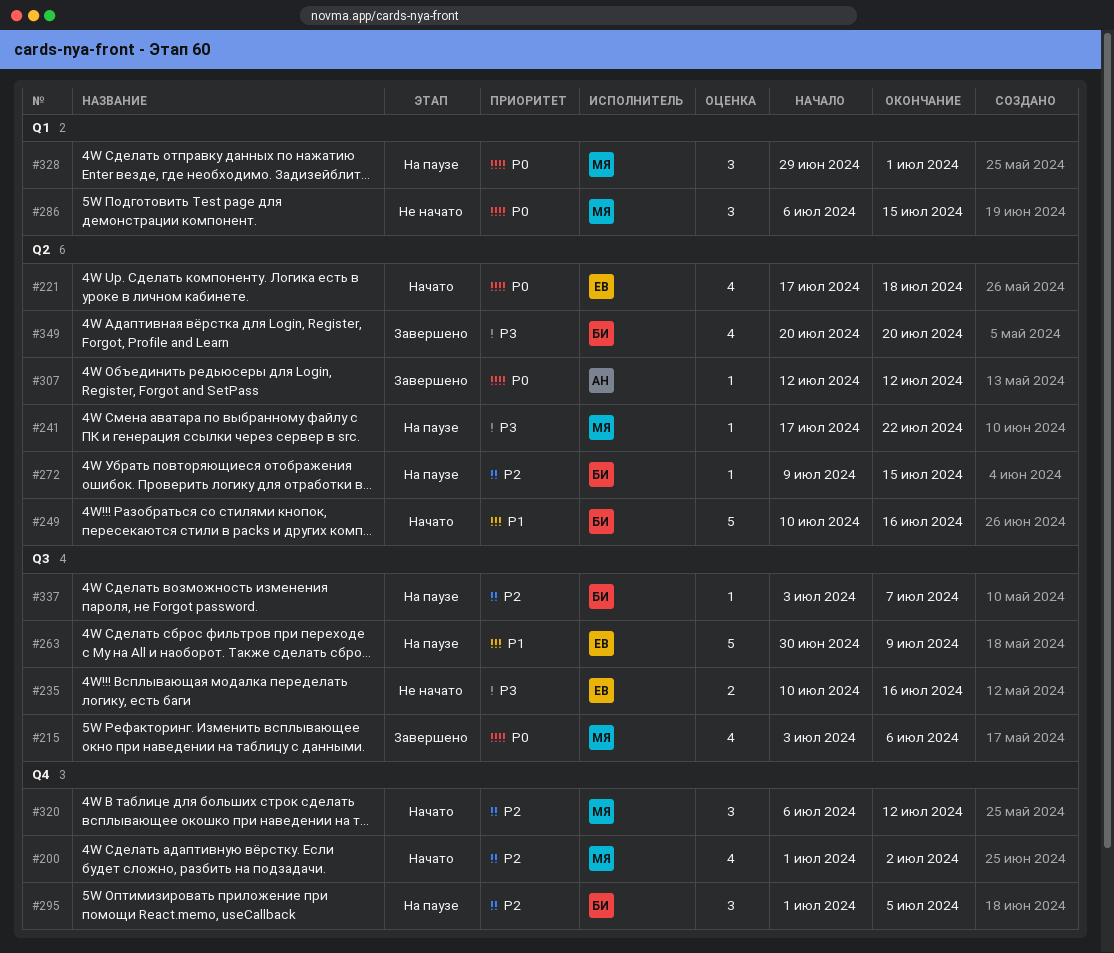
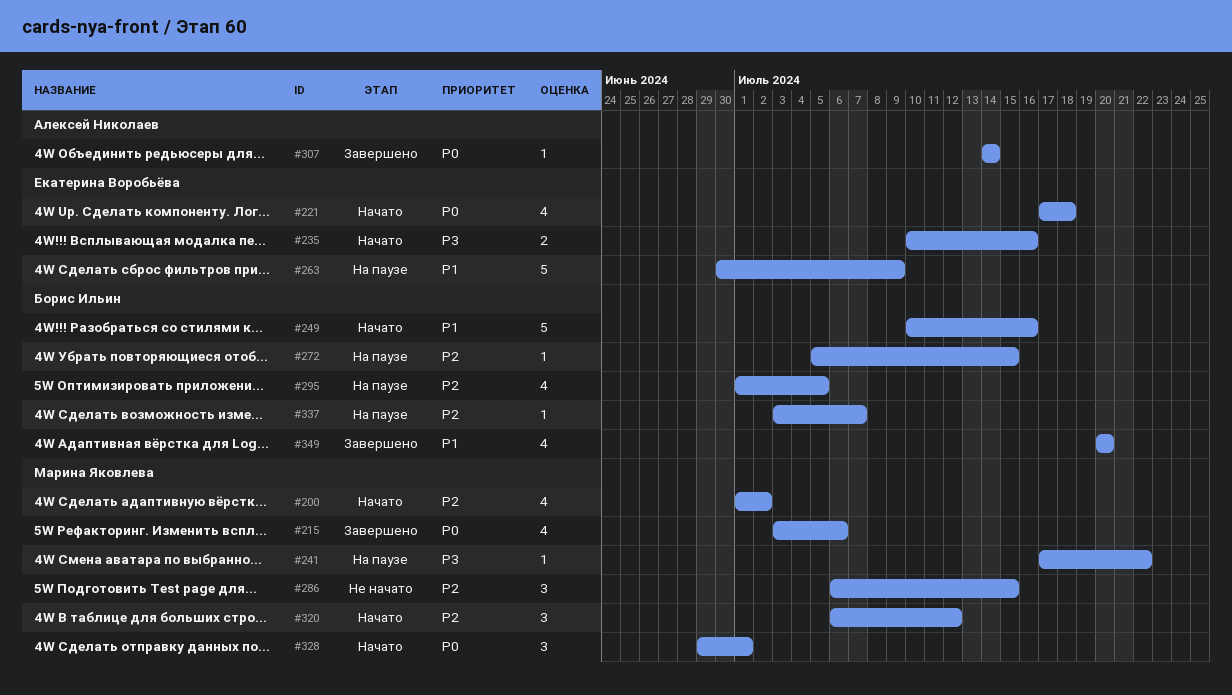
#235, status: Не начато -> Начато
#272, start: Jul 9 -> Jul 5
#286, priority: P0 -> P2
#295, estimate: 3 -> 4
#307, start: Jul 12 -> Jul 14
#307, due: Jul 12 -> Jul 14
#328, status: На паузе -> Начато
#349, priority: P3 -> P1

